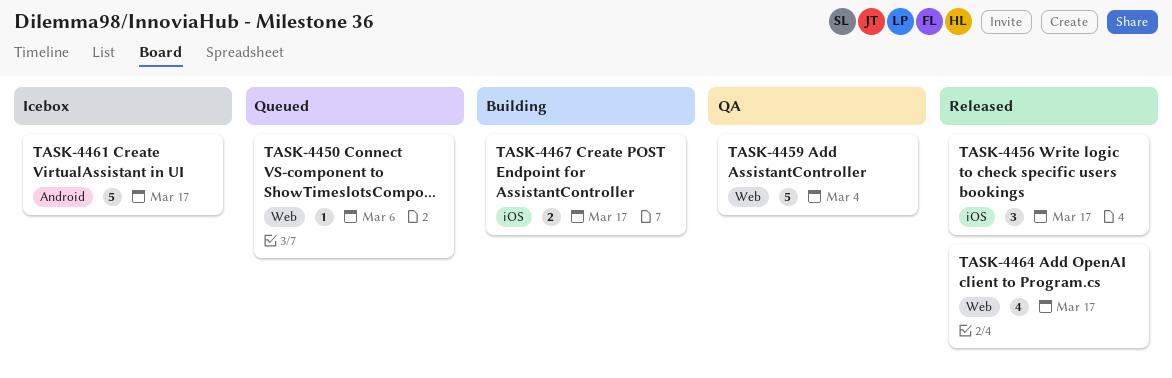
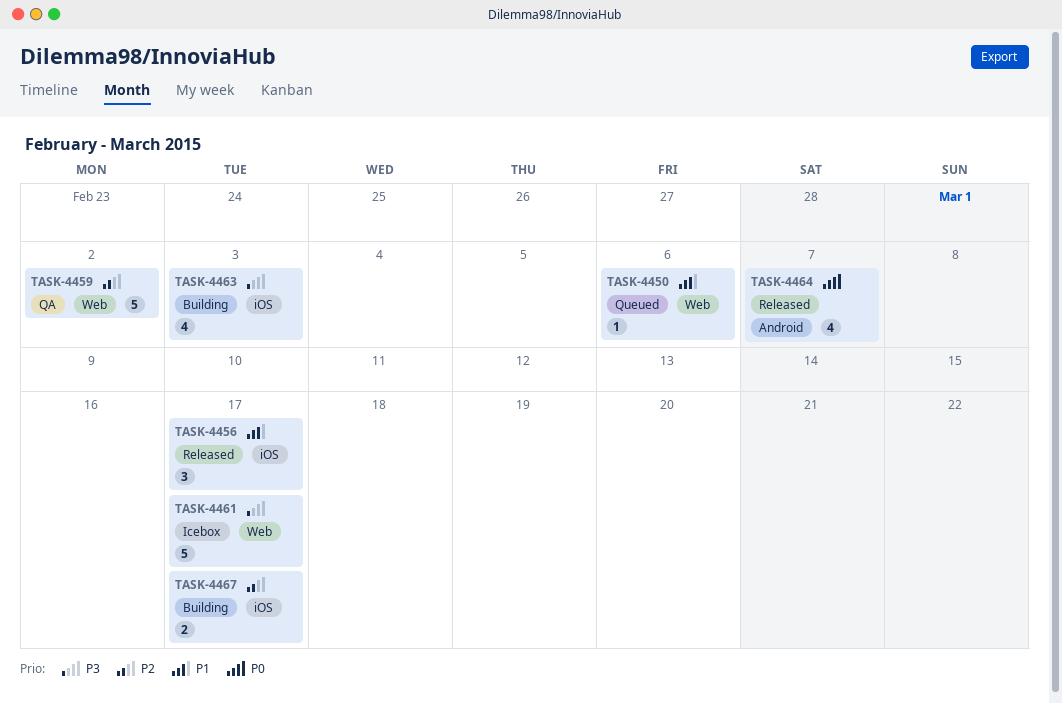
TASK-4459, due: Mar 4 -> Mar 2
TASK-4461, label: Android -> Web
TASK-4463: none -> present
TASK-4464, label: Web -> Android
TASK-4464, due: Mar 17 -> Mar 7

